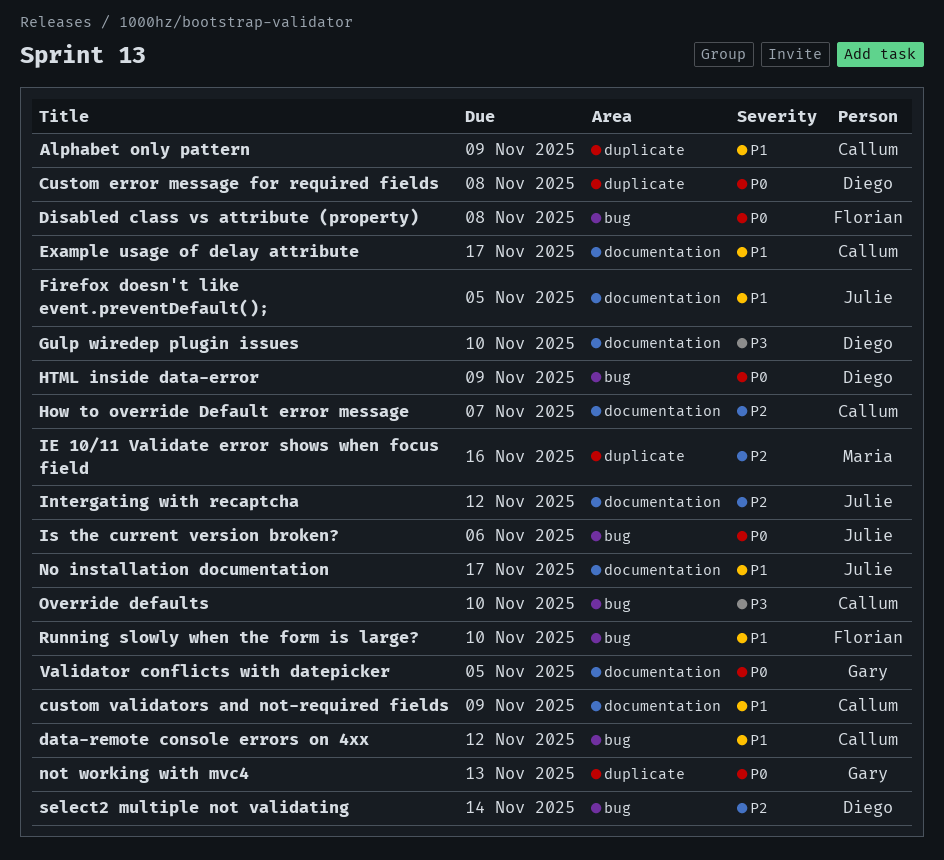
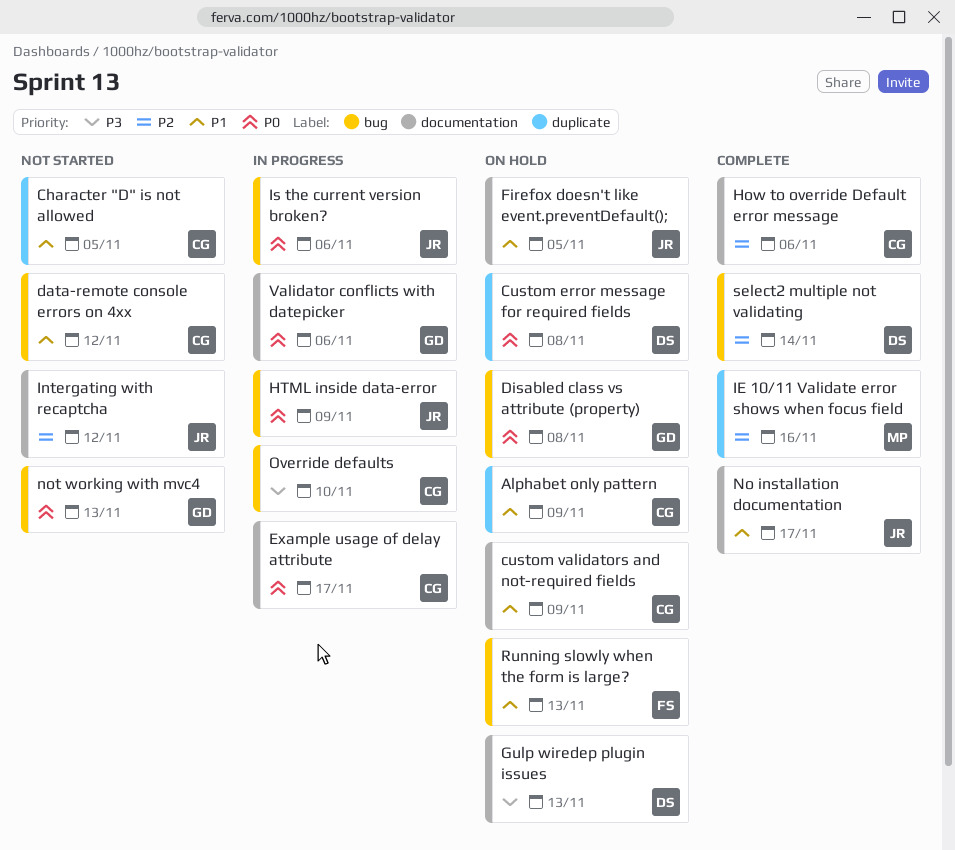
Character "D" is not allowed: none -> present
Disabled class vs attribute (property), owner: Florian -> Gary
Example usage of delay attribute, priority: P1 -> P0
Gulp wiredep plugin issues, due: Nov 10 -> Nov 13
How to override Default error message, due: Nov 7 -> Nov 6
HTML inside data-error, owner: Diego -> Julie
not working with mvc4, label: duplicate -> bug
Running slowly when the form is large?, due: Nov 10 -> Nov 13
Validator conflicts with datepicker, due: Nov 5 -> Nov 6

